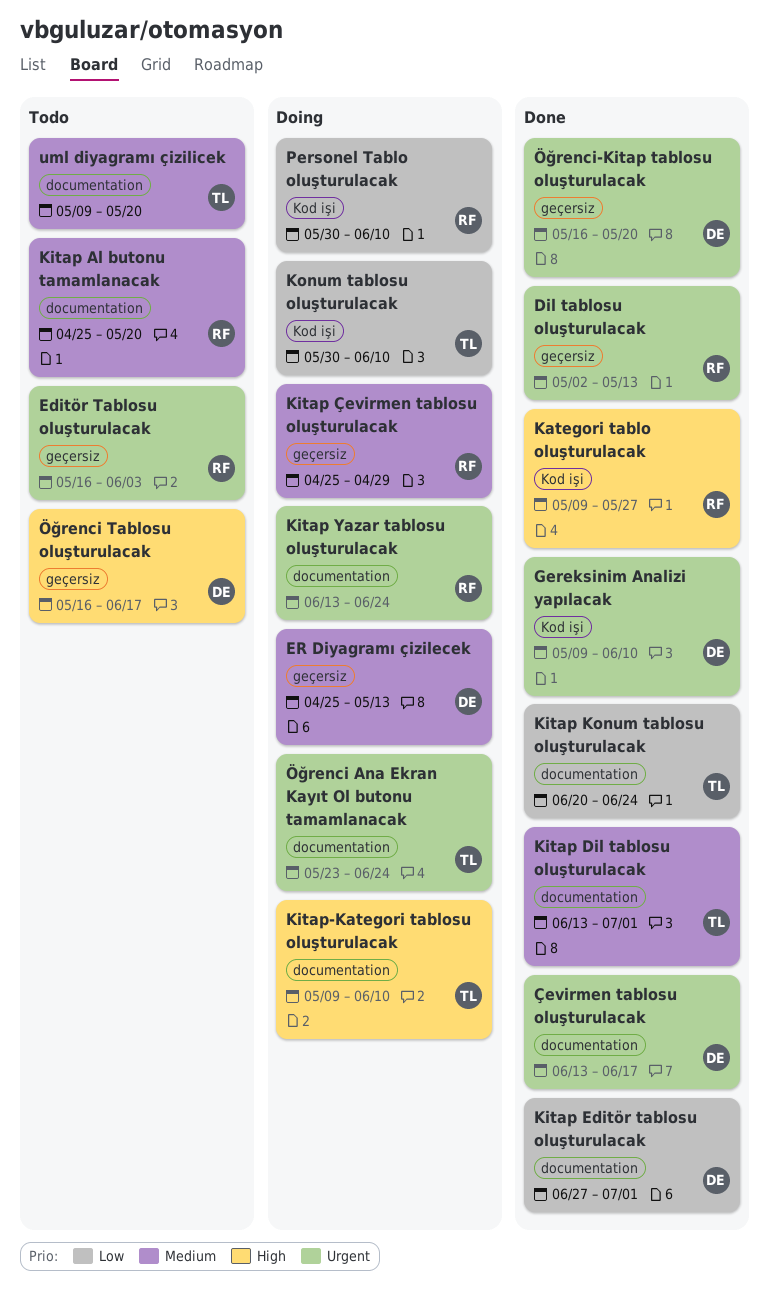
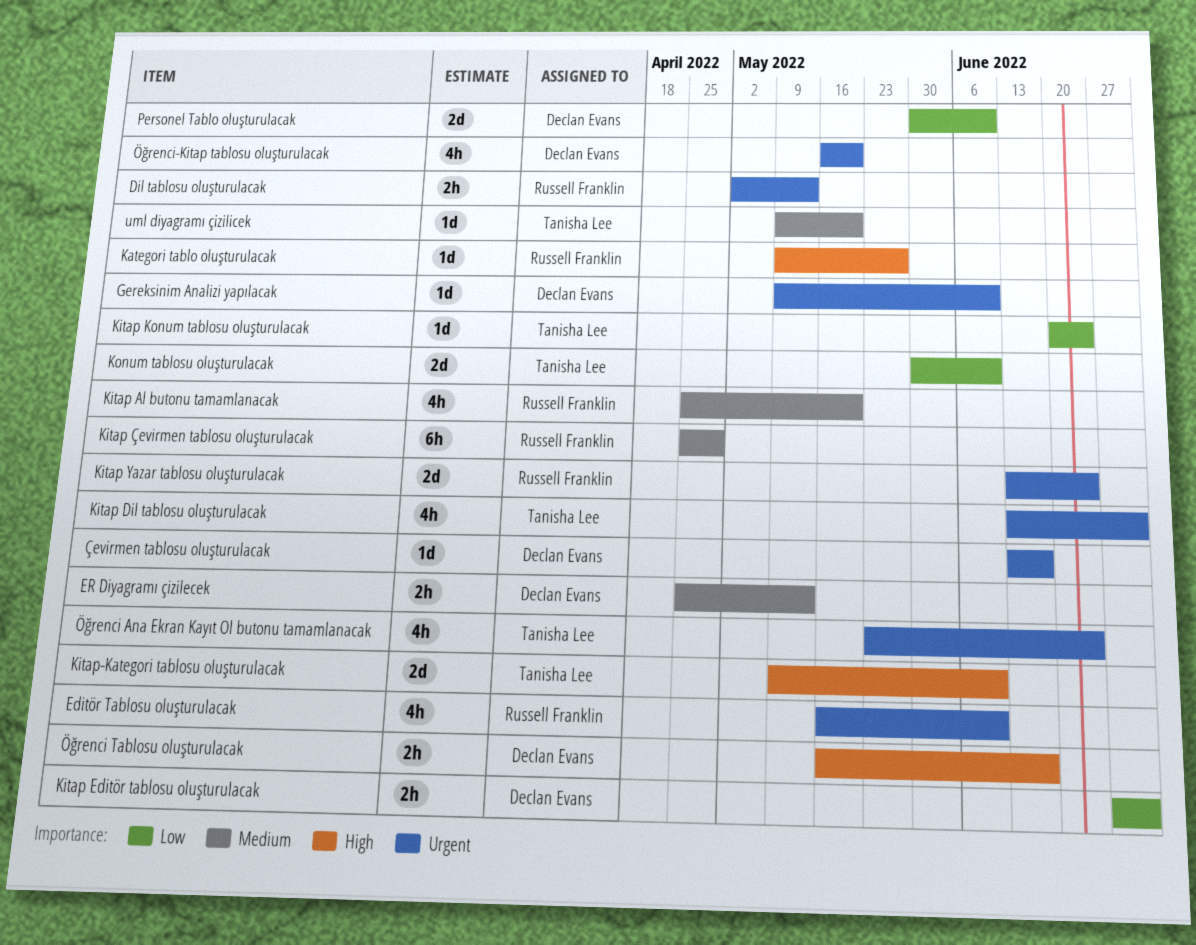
Editör Tablosu oluşturulacak, due: Jun 3 -> Jun 10
Kitap Dil tablosu oluşturulacak, priority: Medium -> Urgent
Personel Tablo oluşturulacak, owner: Russell Franklin -> Declan Evans

